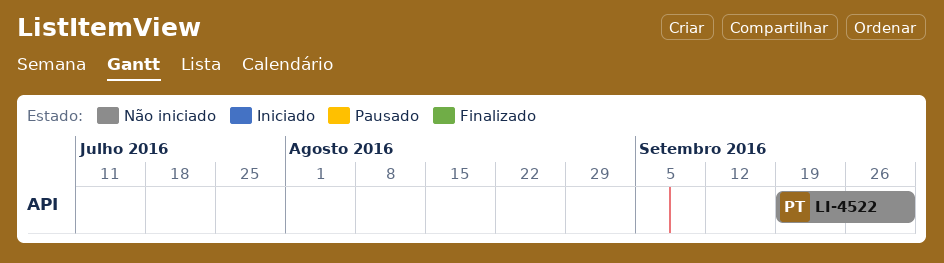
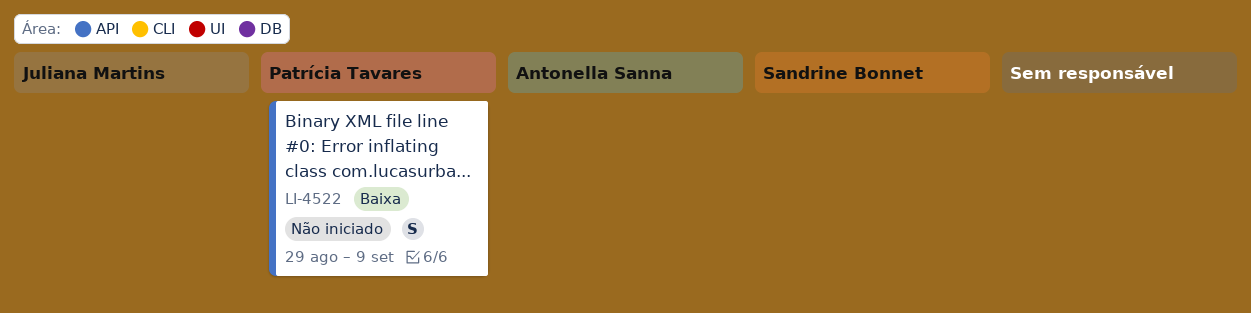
LI-4522, start: Sep 19 -> Aug 29
LI-4522, due: Sep 30 -> Sep 9

